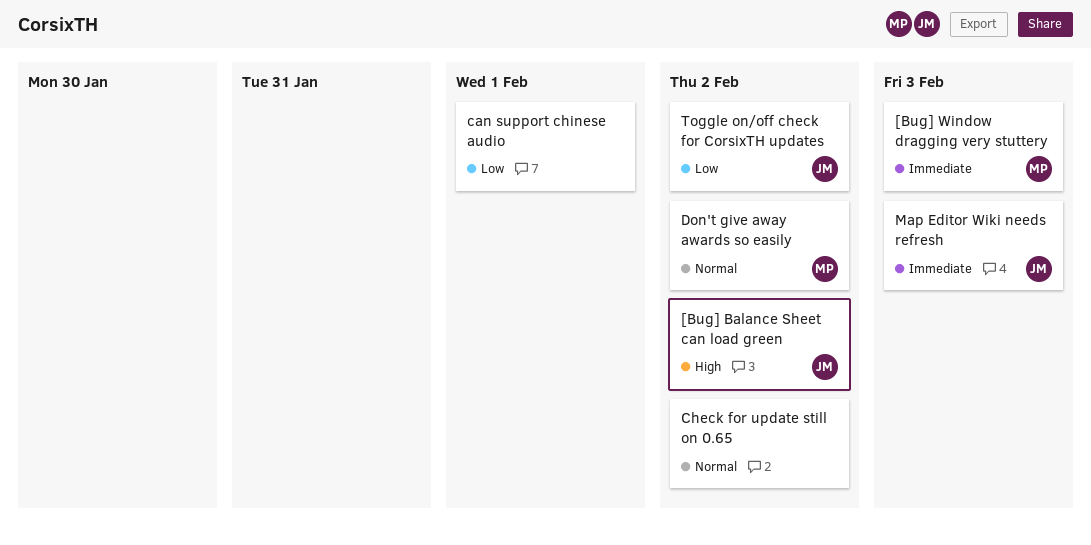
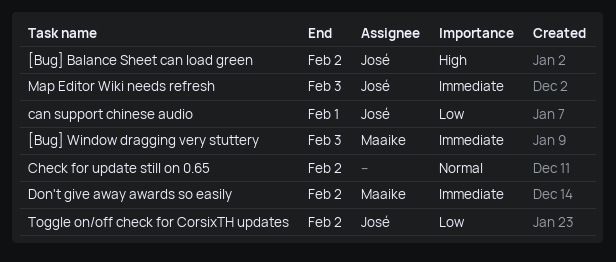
can support chinese audio, owner: none -> José
Don't give away awards so easily, priority: Normal -> Immediate

